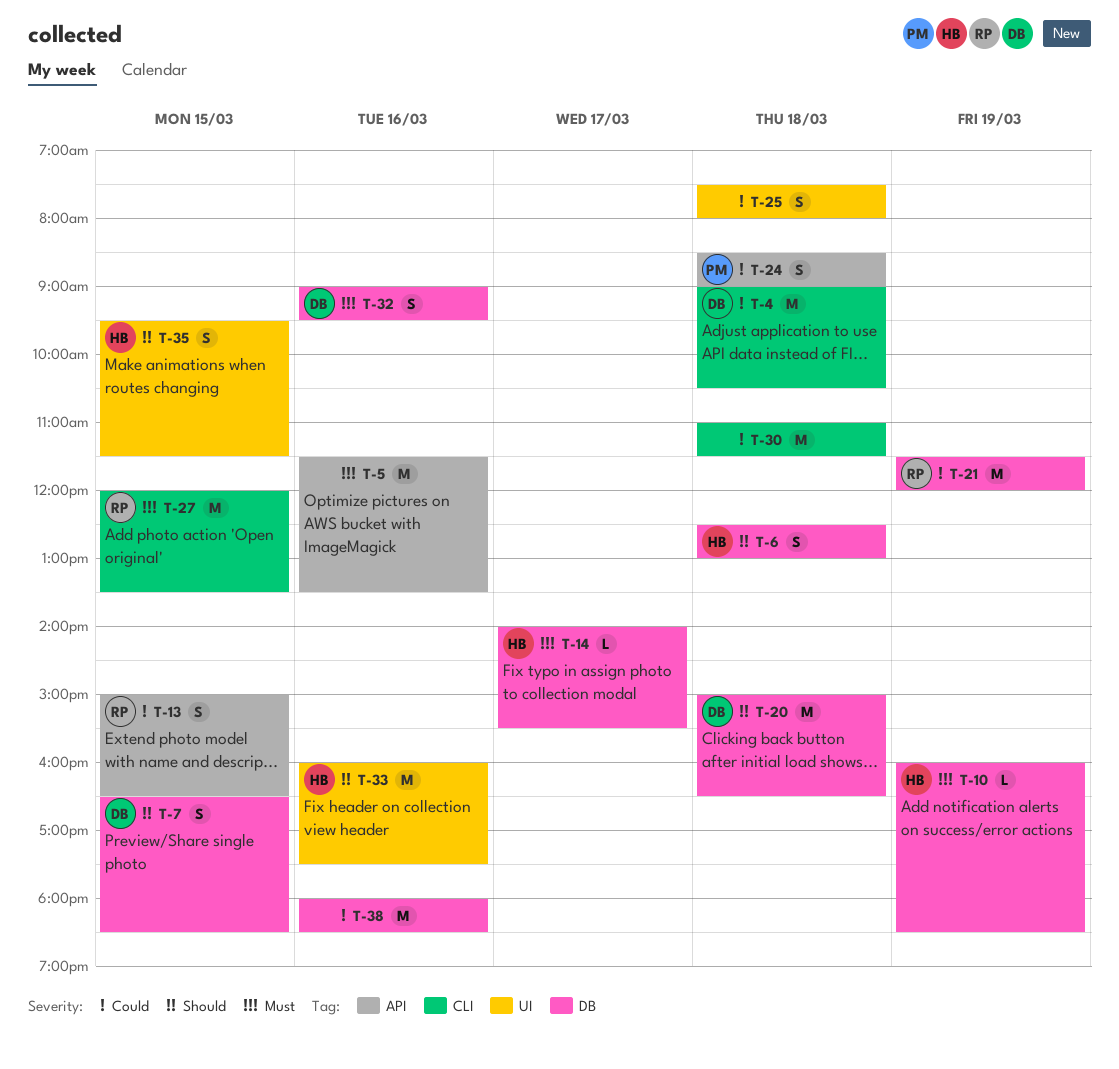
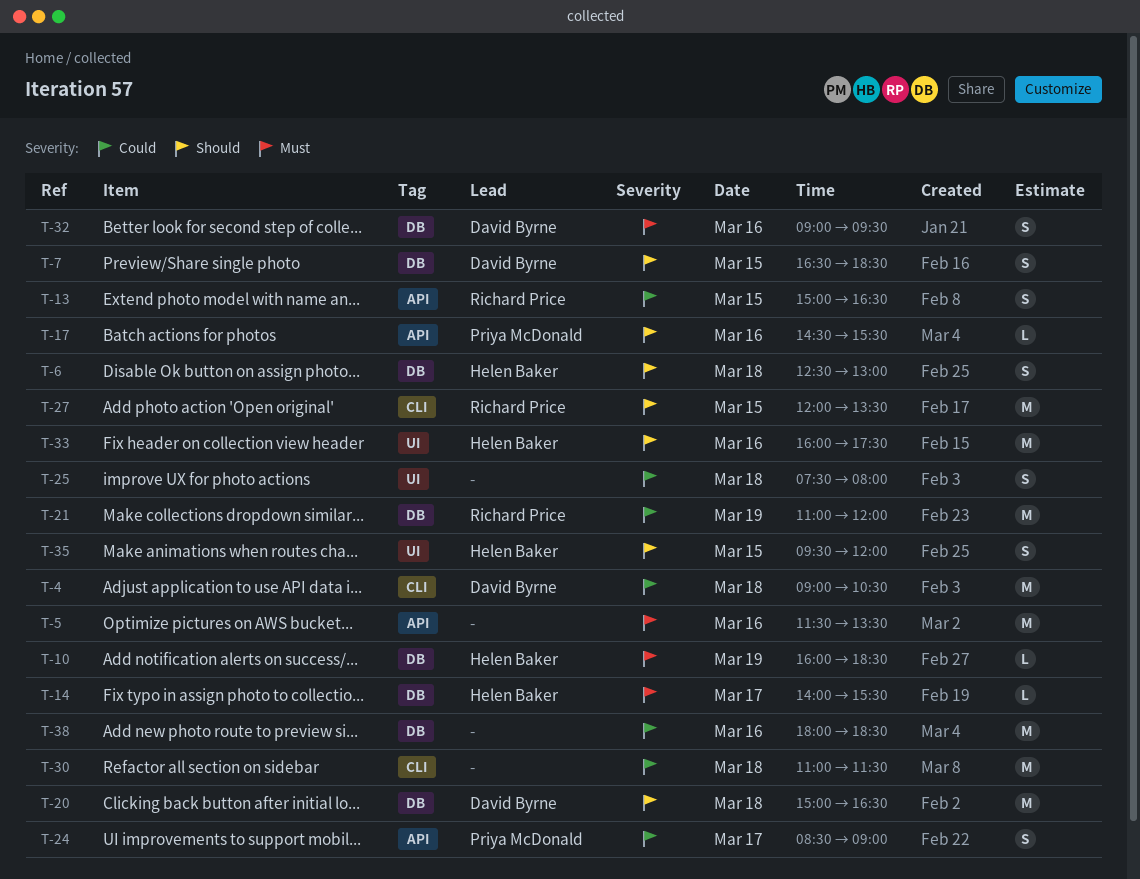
T-17: none -> present
T-21, begins: 11:30 -> 11:00
T-24, day: Mar 18 -> Mar 17
T-27, priority: Must -> Should
T-35, ends: 11:30 -> 12:00

